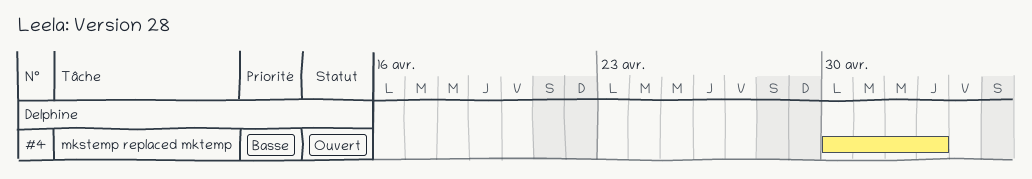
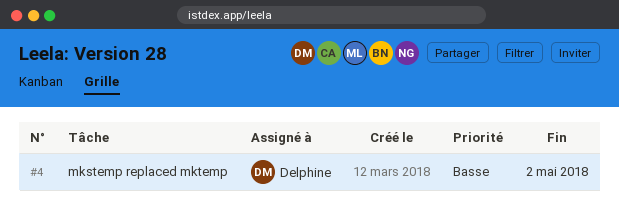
#4, due: May 3 -> May 2

